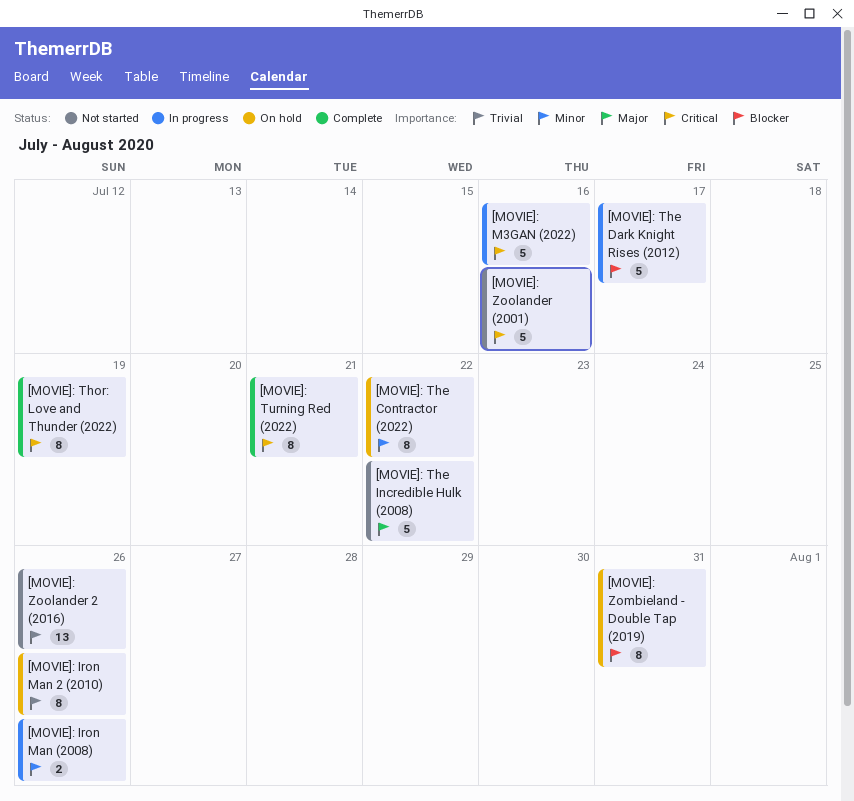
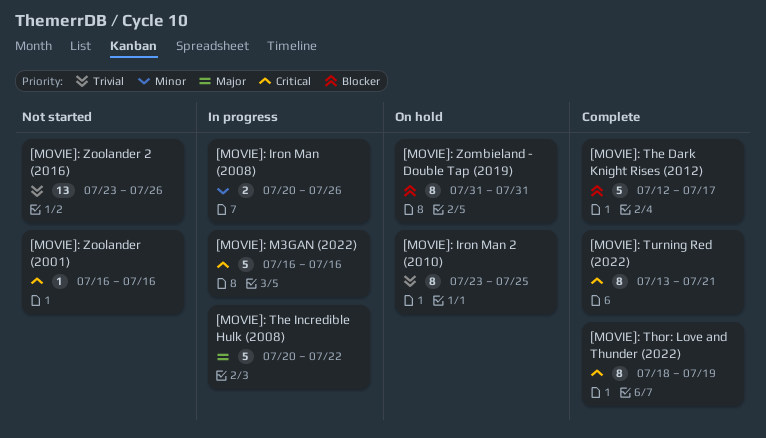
[MOVIE]: Iron Man 2 (2010), due: Jul 26 -> Jul 25
[MOVIE]: The Contractor (2022): present -> none
[MOVIE]: The Dark Knight Rises (2012), status: In progress -> Complete
[MOVIE]: The Incredible Hulk (2008), status: Not started -> In progress
[MOVIE]: Zoolander (2001), estimate: 5 -> 1

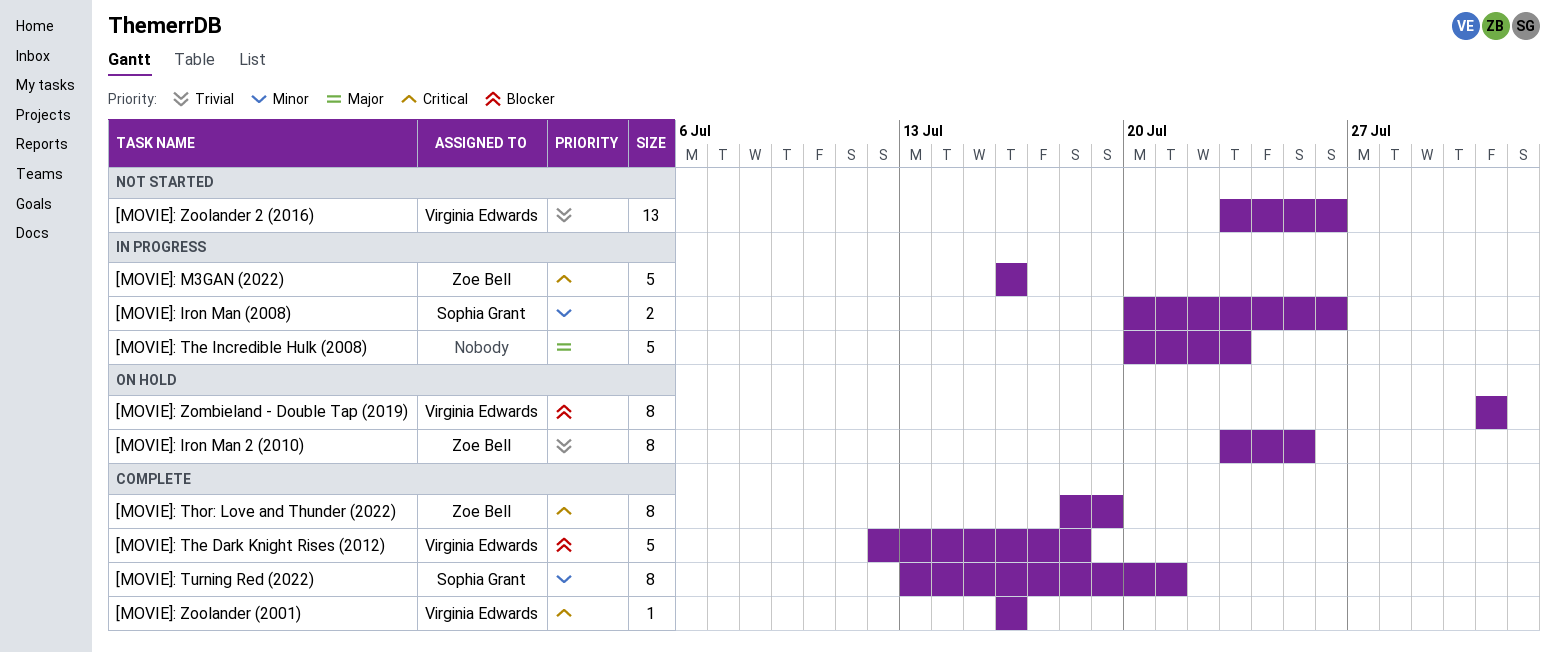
[MOVIE]: The Dark Knight Rises (2012), due: Jul 17 -> Jul 18
[MOVIE]: The Incredible Hulk (2008), due: Jul 22 -> Jul 23
[MOVIE]: Turning Red (2022), priority: Critical -> Minor
[MOVIE]: Zoolander (2001), status: Not started -> Complete

